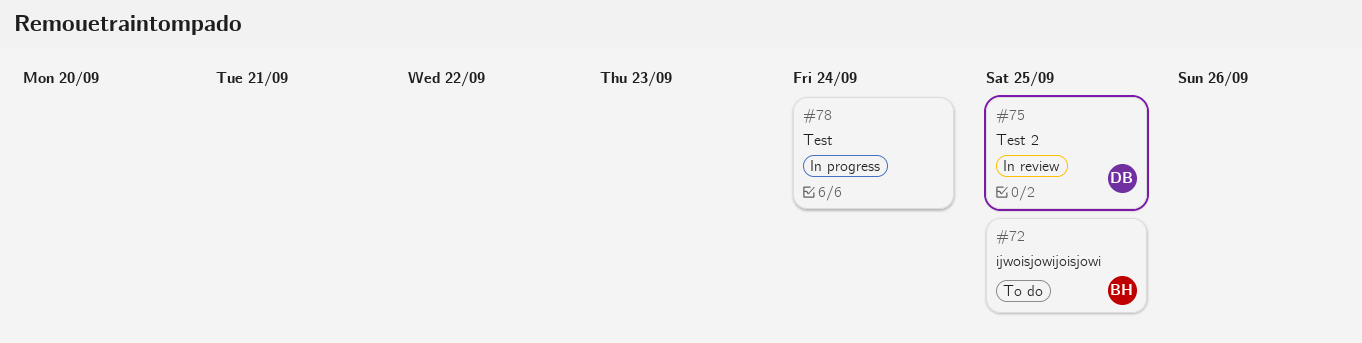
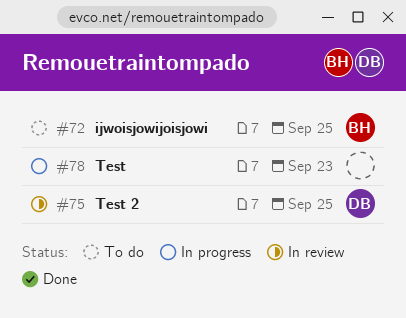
#78, due: Sep 24 -> Sep 23

